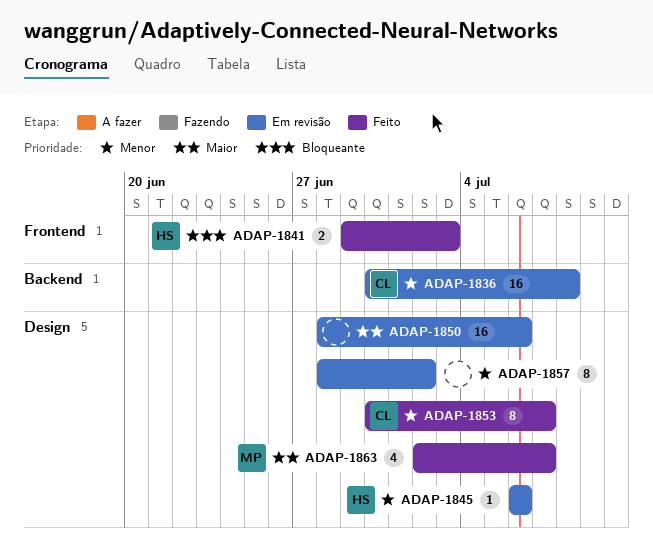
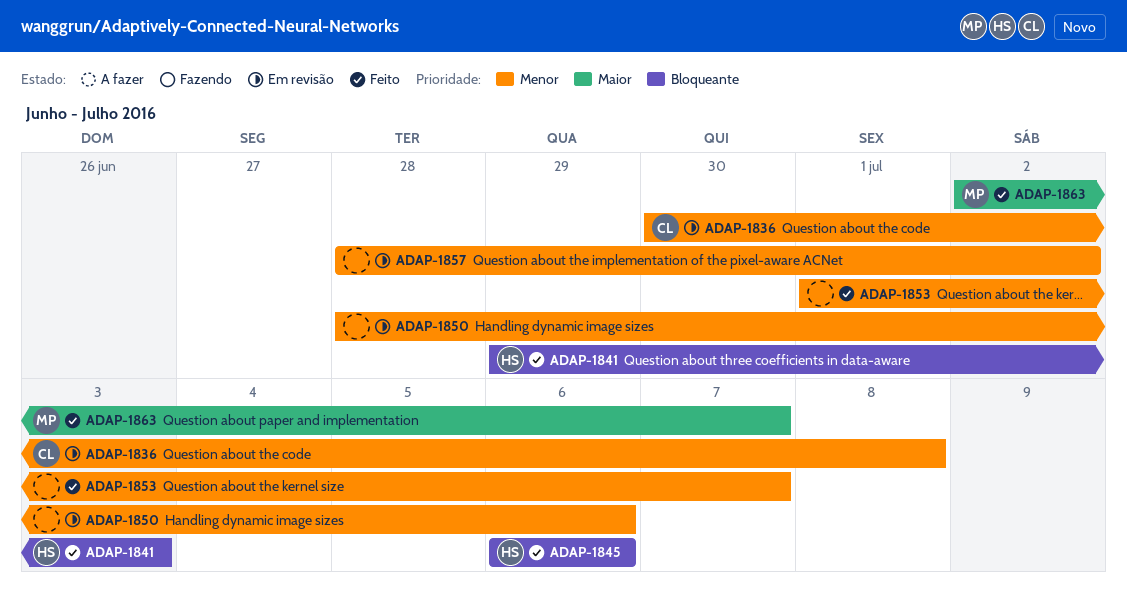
ADAP-1845, status: Em revisão -> Feito
ADAP-1845, priority: Menor -> Bloqueante
ADAP-1850, priority: Maior -> Menor
ADAP-1853, owner: CL -> none
ADAP-1853, start: Jun 30 -> Jul 1

